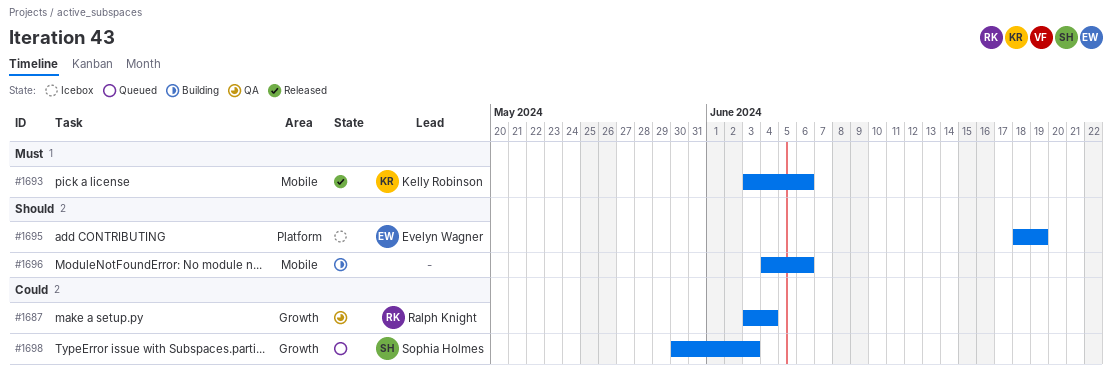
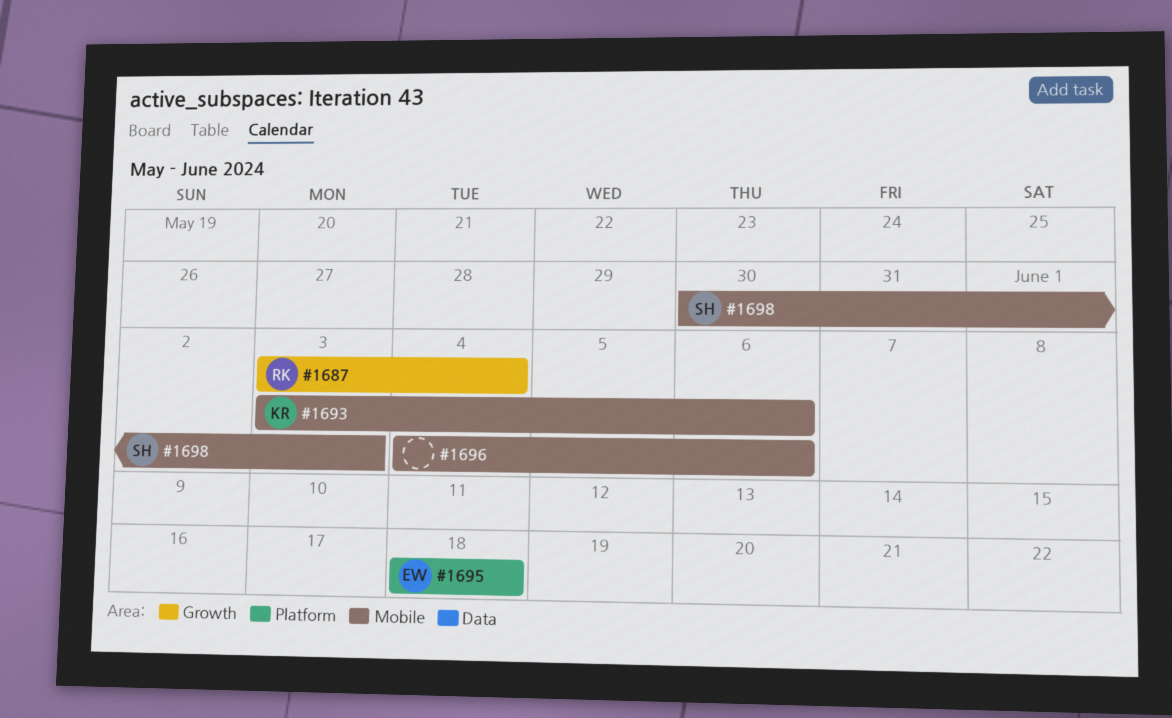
#1695, due: Jun 19 -> Jun 18
#1698, label: Growth -> Mobile

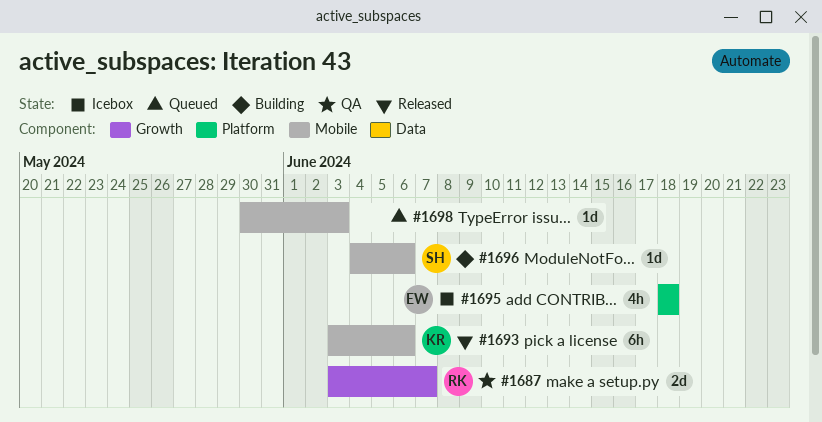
#1687, due: Jun 4 -> Jun 7
#1696, owner: none -> SH
#1698, owner: SH -> none

